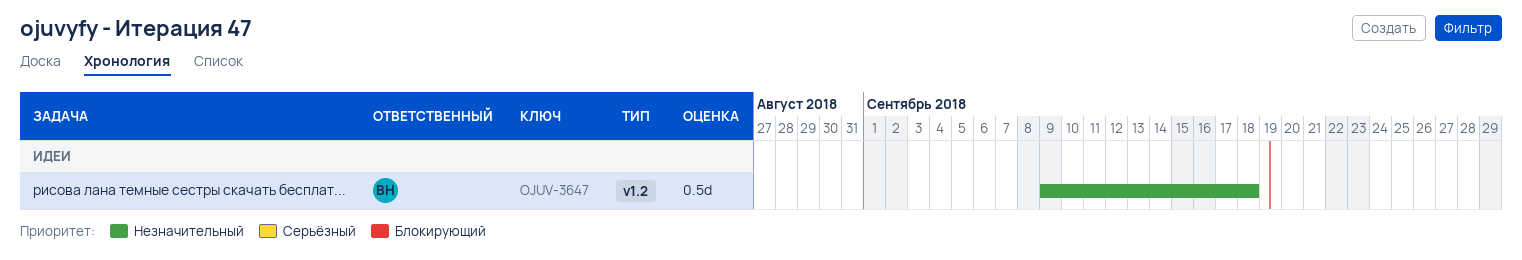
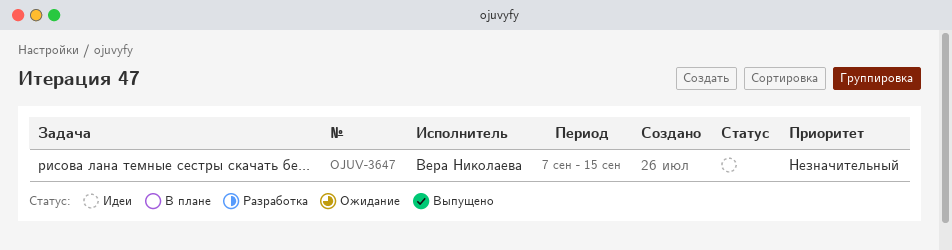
OJUV-3647, start: Sep 9 -> Sep 7
OJUV-3647, due: Sep 18 -> Sep 15

